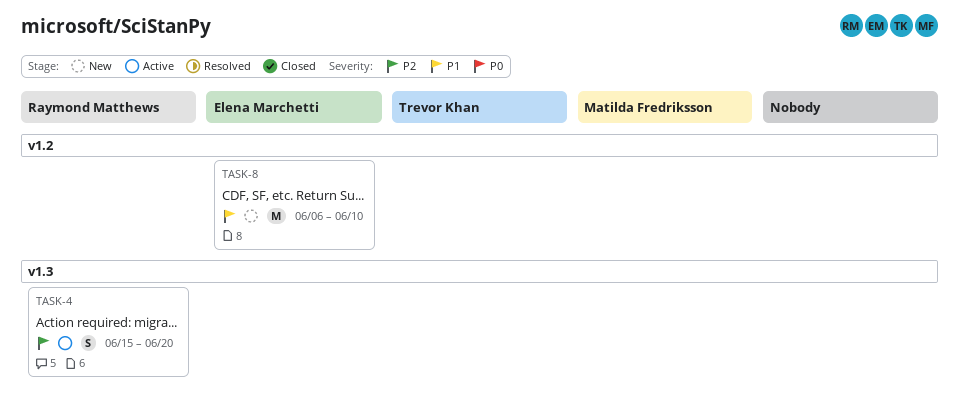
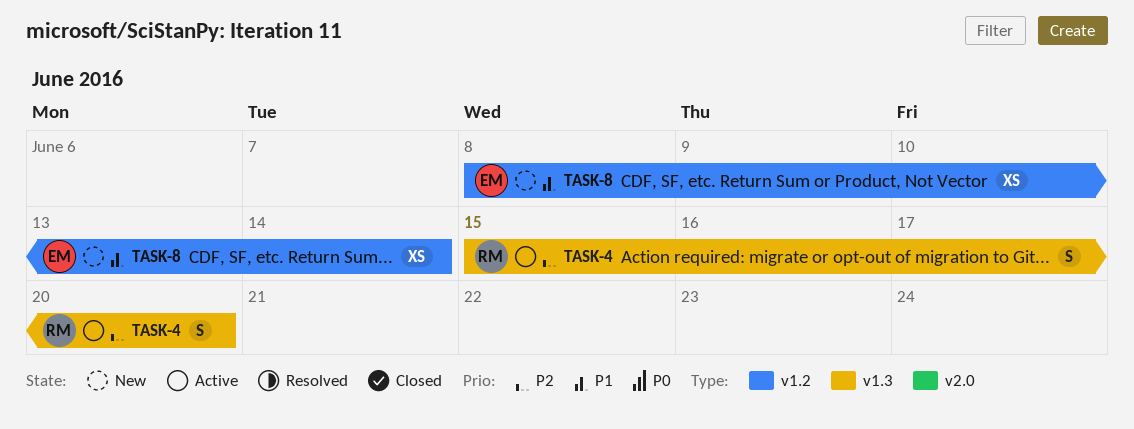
TASK-8, estimate: M -> XS
TASK-8, start: Jun 6 -> Jun 8
TASK-8, due: Jun 10 -> Jun 14

